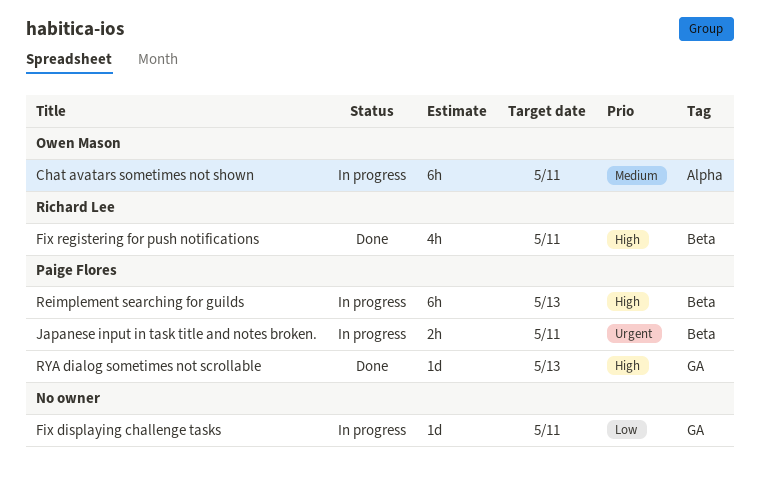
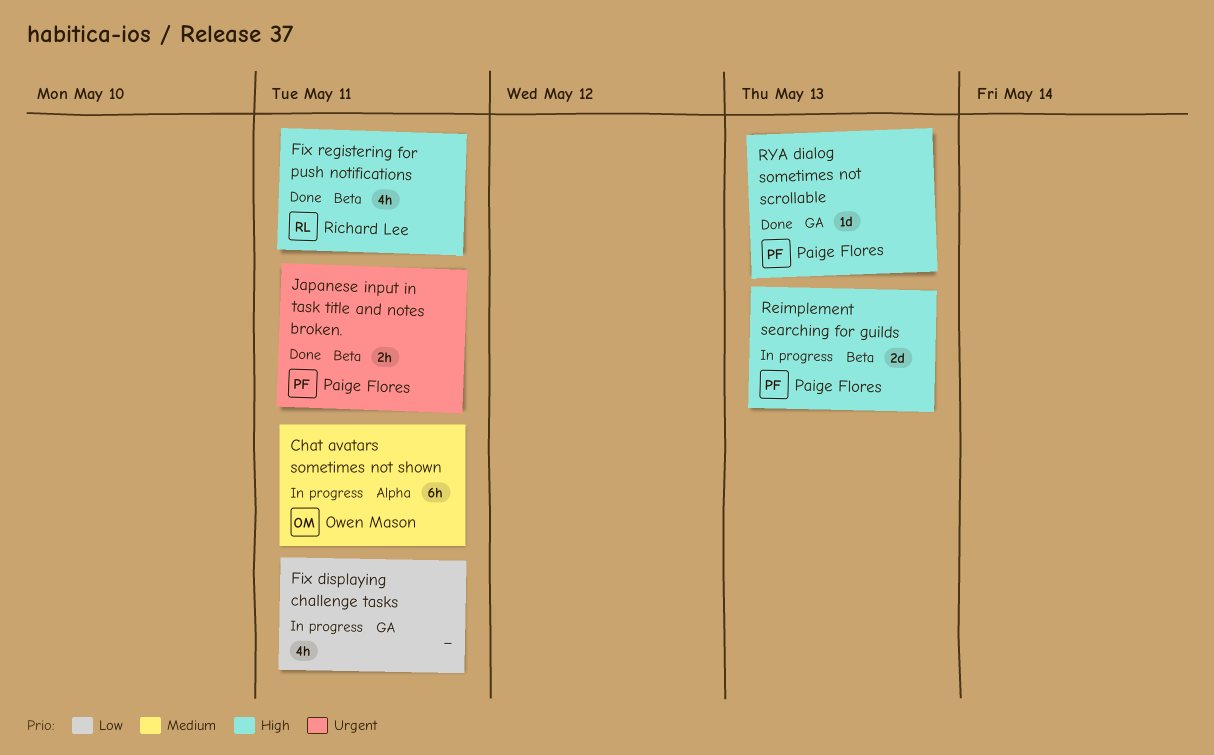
Fix displaying challenge tasks, estimate: 1d -> 4h
Japanese input in task title and notes broken., status: In progress -> Done
Reimplement searching for guilds, estimate: 6h -> 2d

